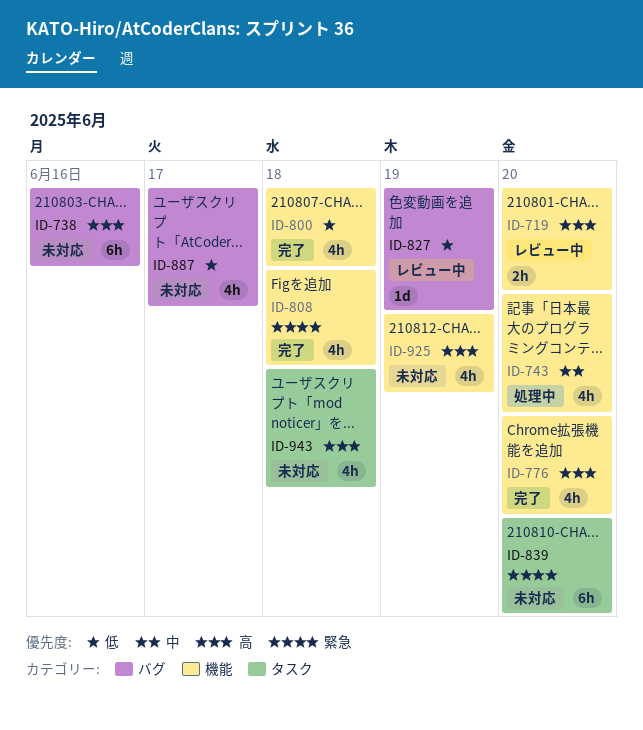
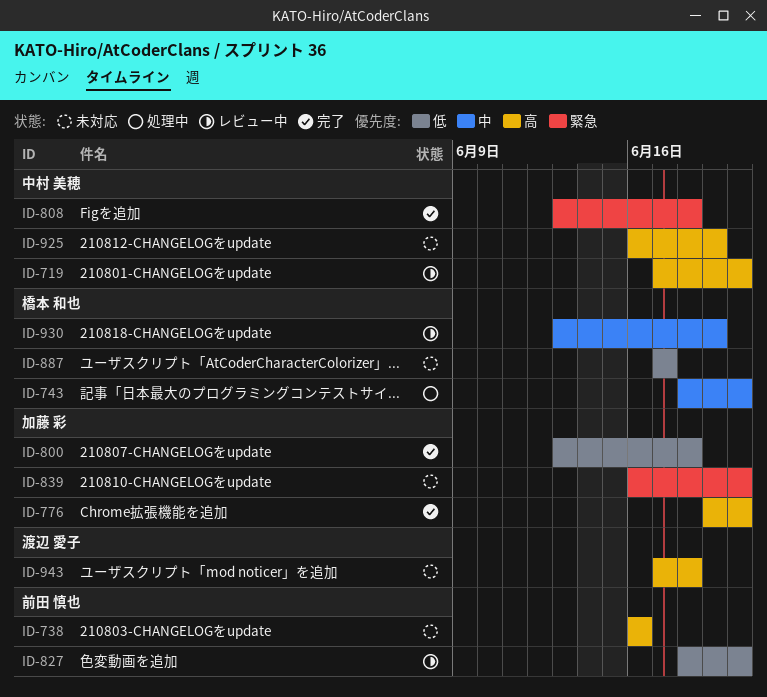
ID-827, due: Jun 19 -> Jun 20
ID-930: none -> present

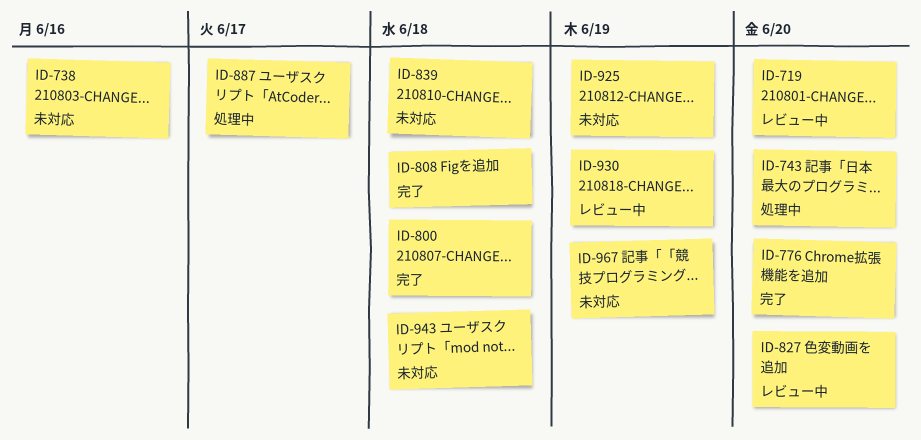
ID-839, due: Jun 20 -> Jun 18
ID-887, status: 未対応 -> 処理中
ID-967: none -> present

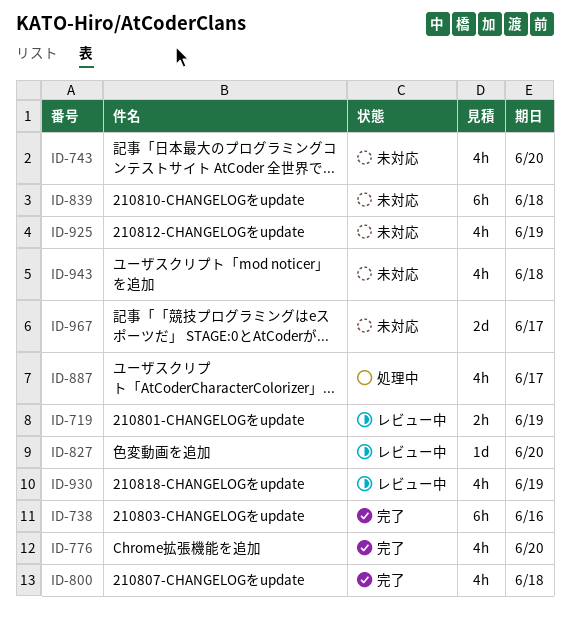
ID-719, due: Jun 20 -> Jun 19
ID-738, status: 未対応 -> 完了
ID-743, status: 処理中 -> 未対応
ID-808: present -> none
ID-967, due: Jun 19 -> Jun 17

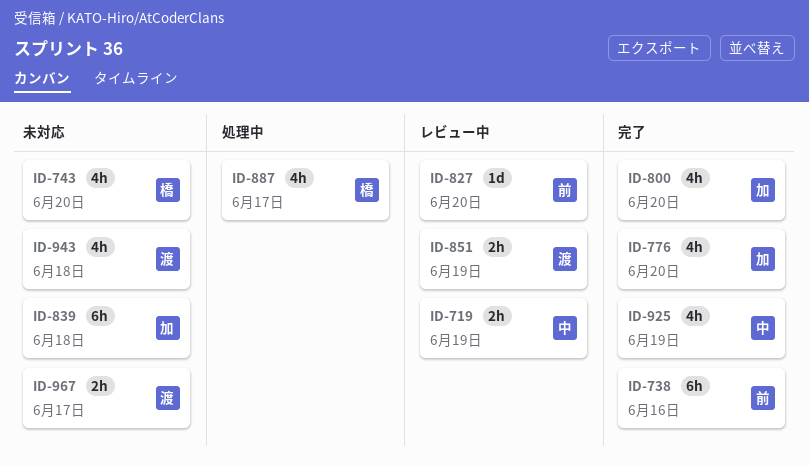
ID-800, due: Jun 18 -> Jun 20
ID-851: none -> present
ID-925, status: 未対応 -> 完了
ID-930: present -> none
ID-967, estimate: 2d -> 2h

